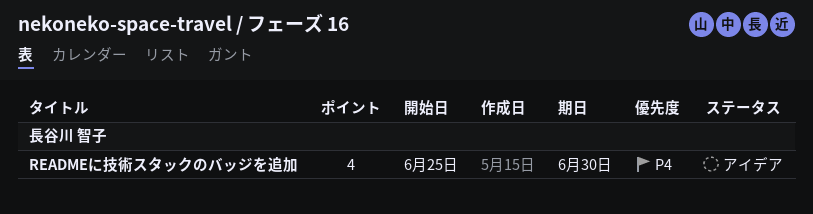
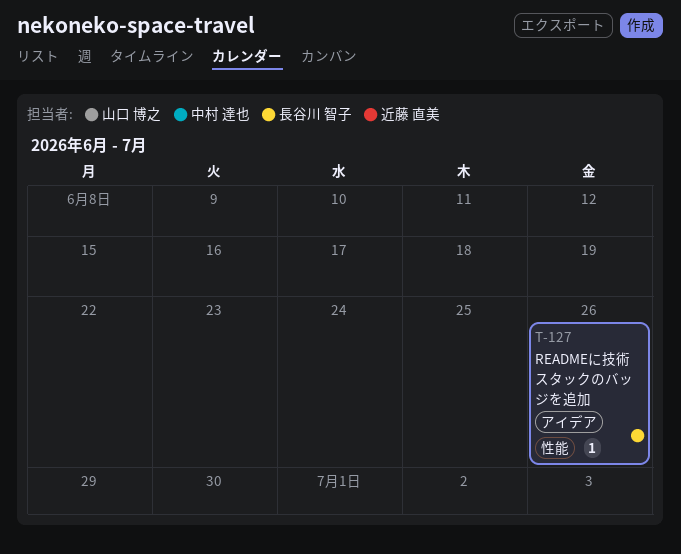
READMEに技術スタックのバッジを追加, estimate: 4 -> 1
READMEに技術スタックのバッジを追加, due: Jun 30 -> Jun 26

